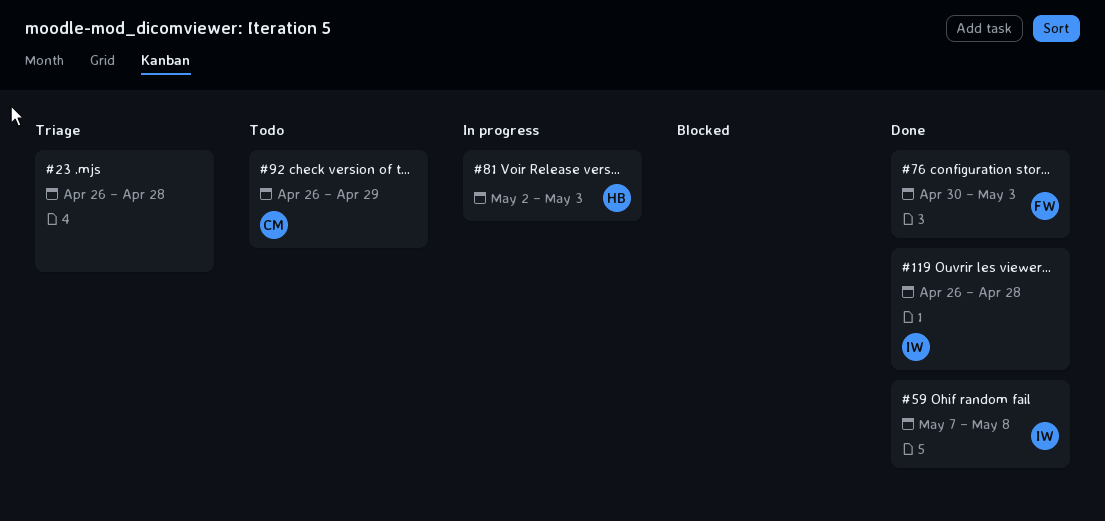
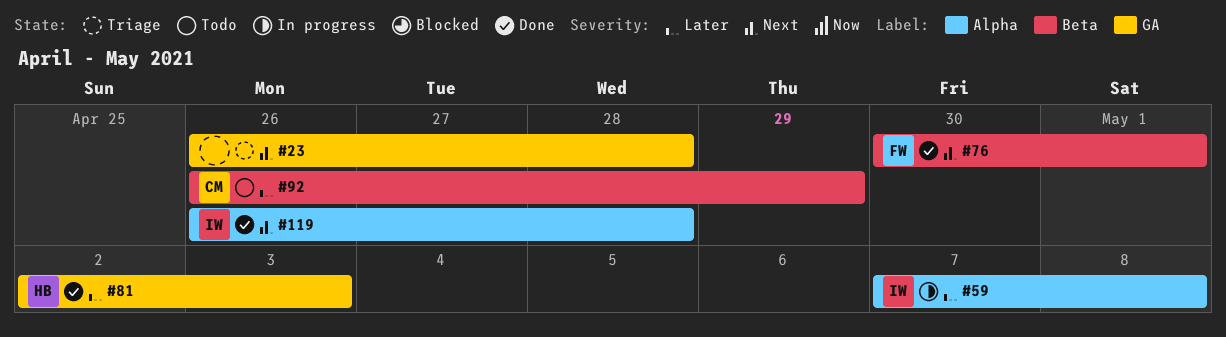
#59, status: Done -> In progress
#76, due: May 3 -> May 1
#81, status: In progress -> Done

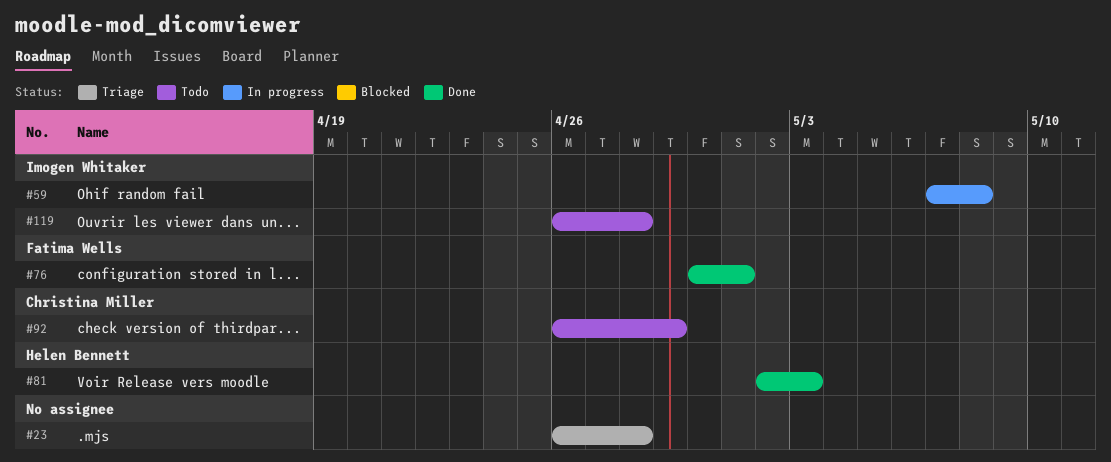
#119, status: Done -> Todo

